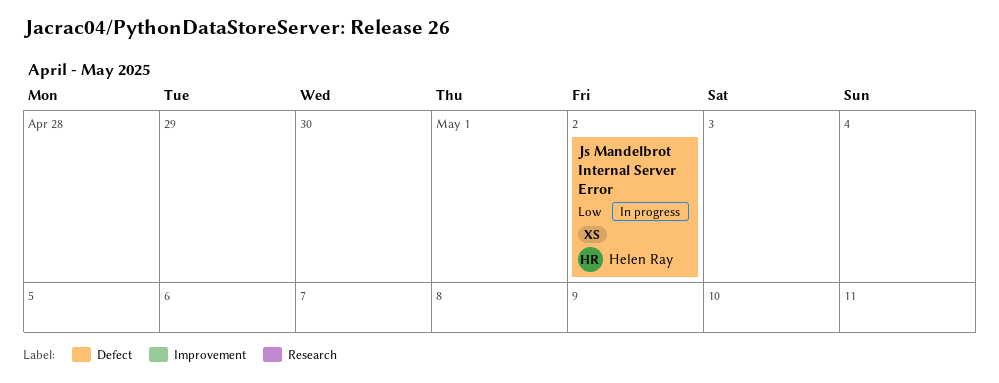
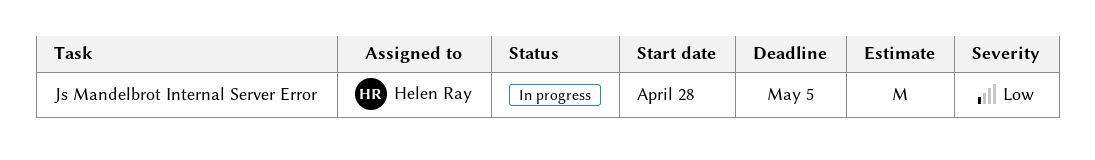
Js Mandelbrot Internal Server Error, estimate: XS -> M
Js Mandelbrot Internal Server Error, due: May 2 -> May 5

